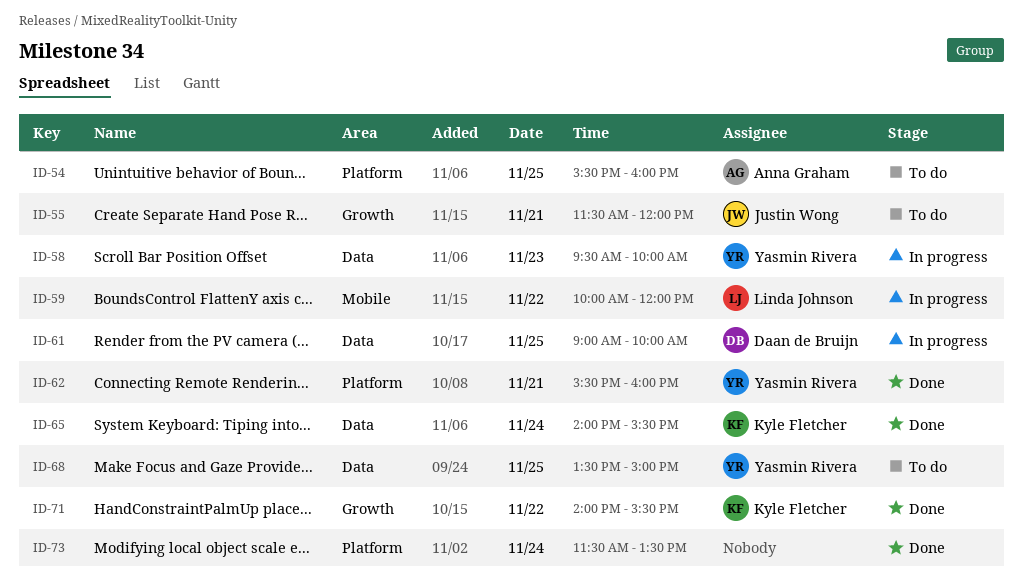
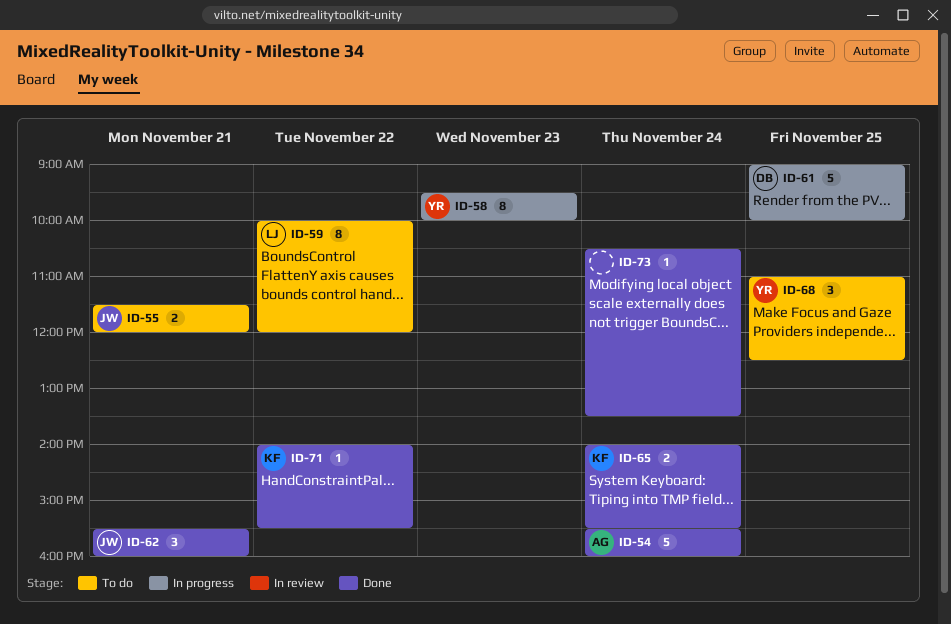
ID-54, status: To do -> Done
ID-54, day: Nov 25 -> Nov 24
ID-59, status: In progress -> To do
ID-62, owner: Yasmin Rivera -> Justin Wong
ID-68, begins: 13:30 -> 11:00
ID-68, ends: 15:00 -> 12:30
ID-73, begins: 11:30 -> 10:30

